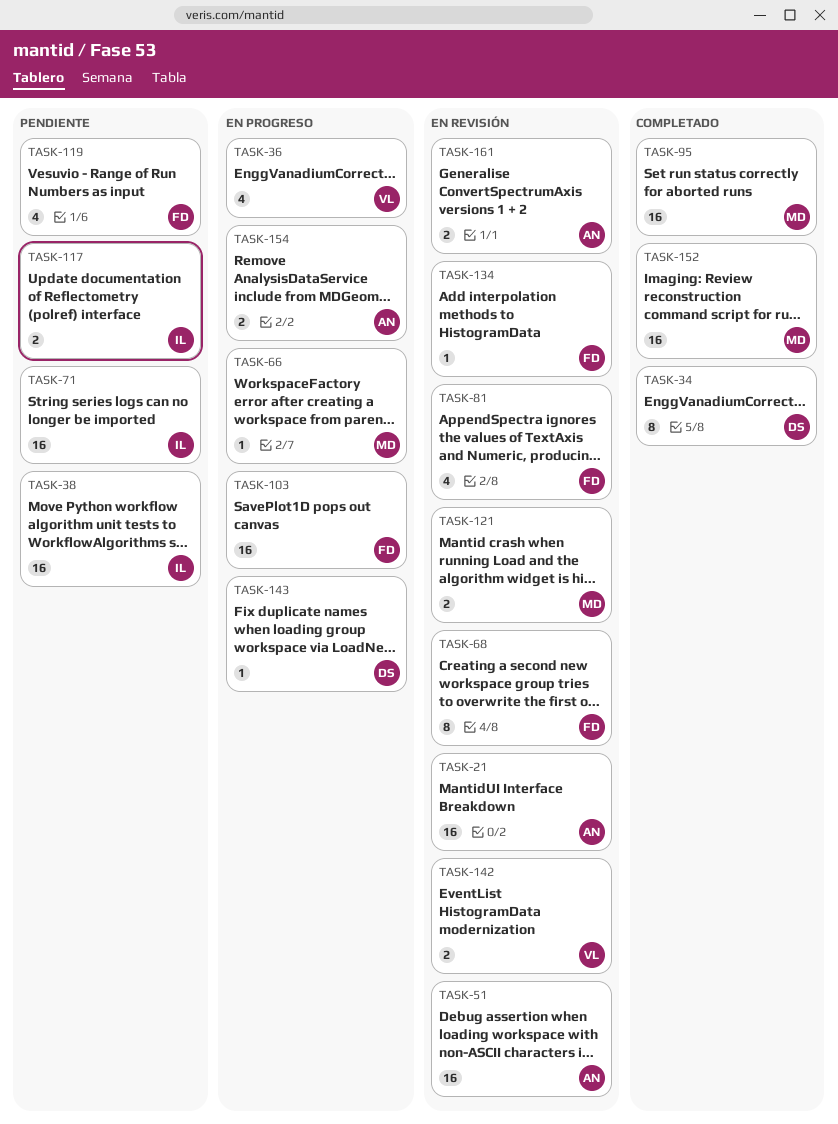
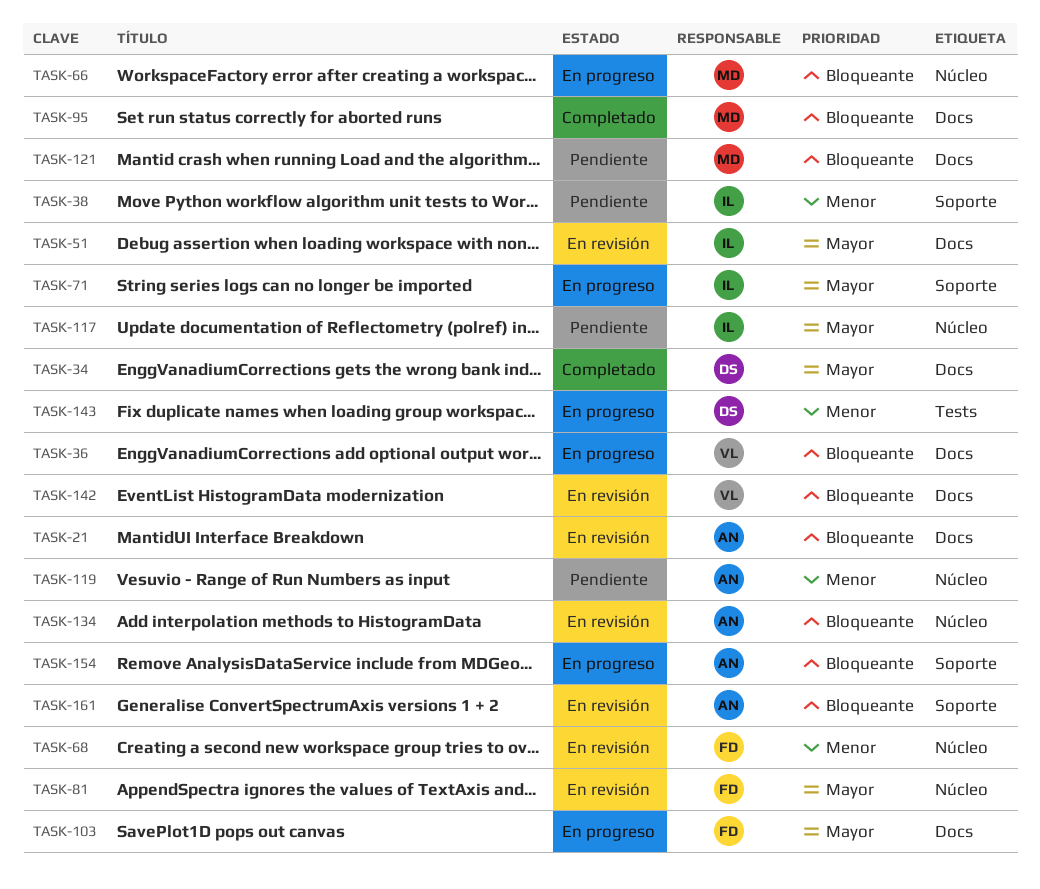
TASK-51, owner: AN -> IL
TASK-71, status: Pendiente -> En progreso
TASK-119, owner: FD -> AN
TASK-121, status: En revisión -> Pendiente
TASK-134, owner: FD -> AN
TASK-152: present -> none

